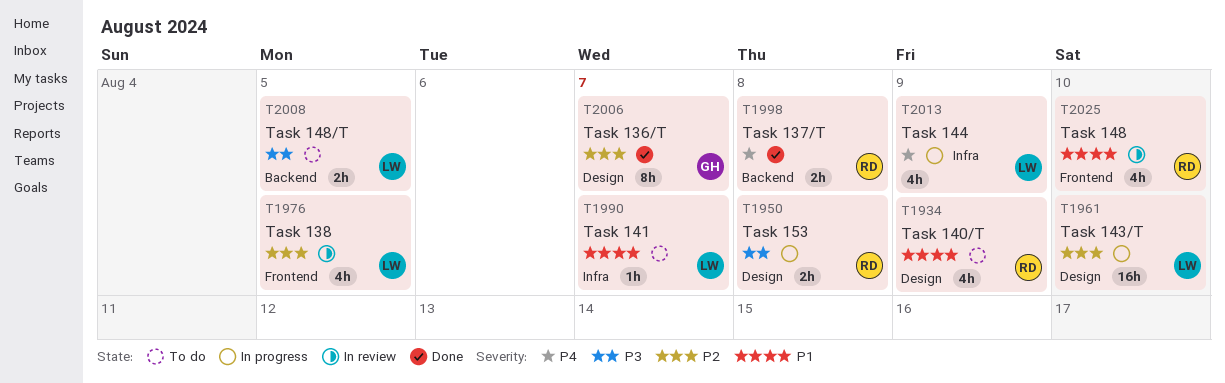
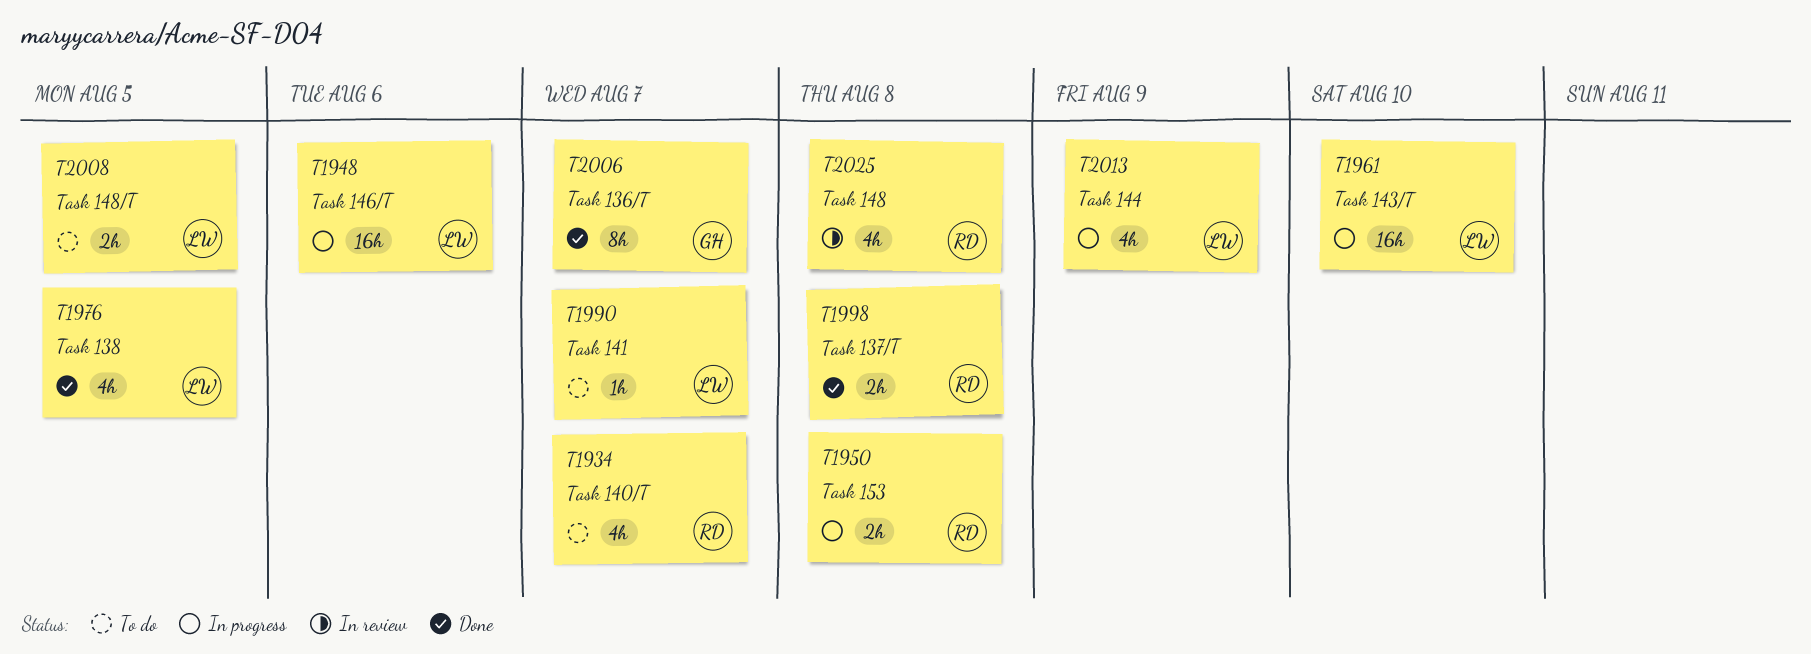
T1934, due: Aug 9 -> Aug 7
T1948: none -> present
T1976, status: In review -> Done
T2025, due: Aug 10 -> Aug 8

